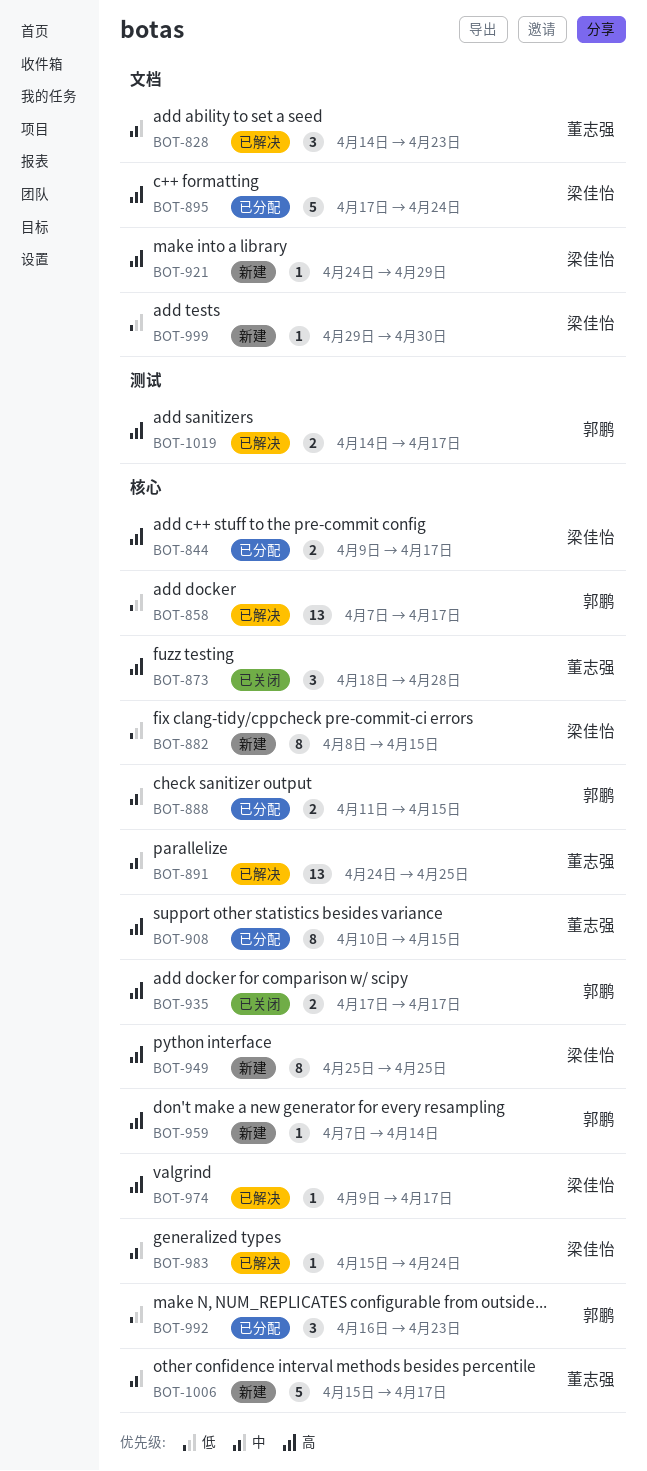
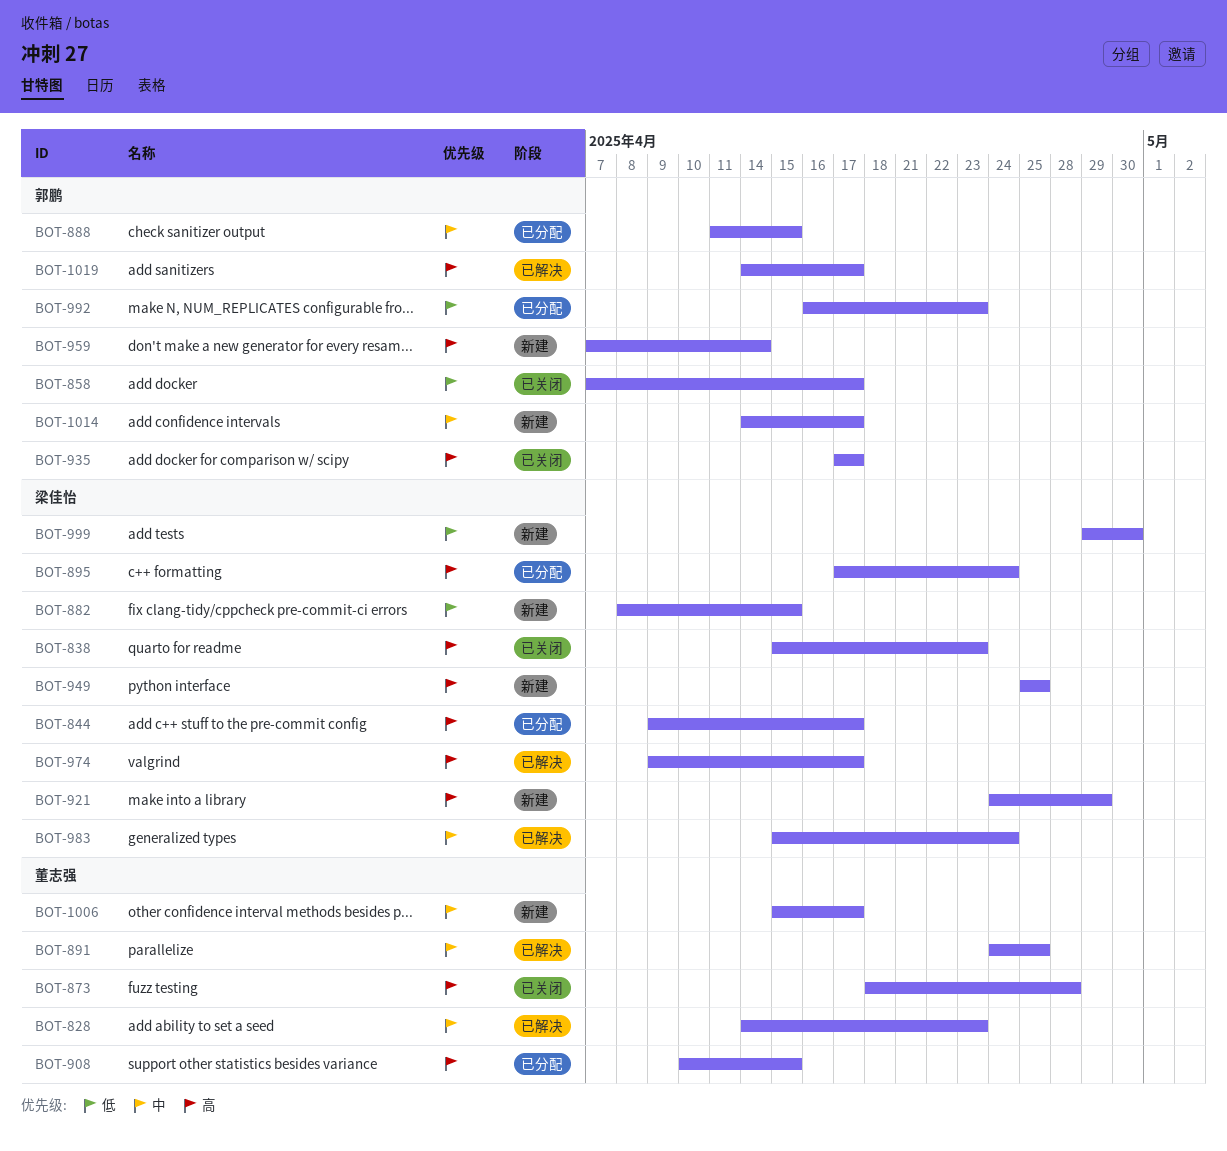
BOT-838: none -> present
BOT-858, status: 已解决 -> 已关闭
BOT-1014: none -> present

